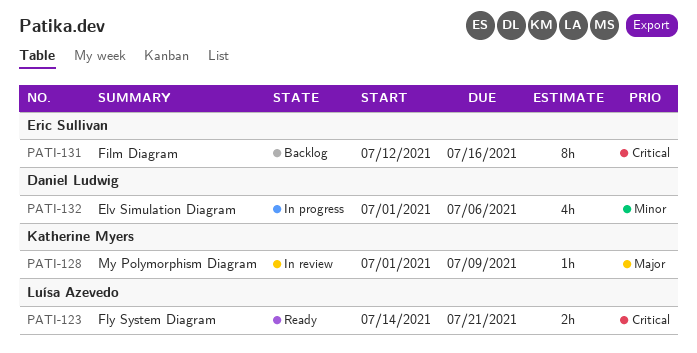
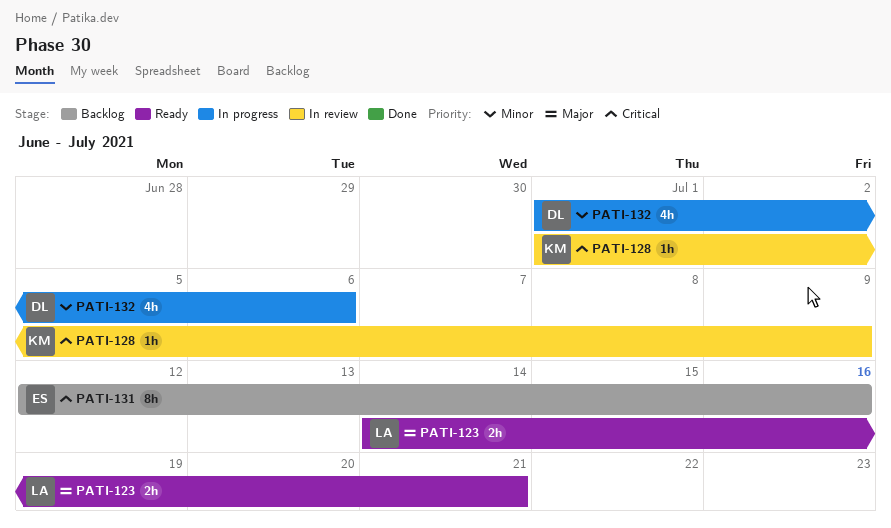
PATI-123, priority: Critical -> Major
PATI-128, priority: Major -> Critical

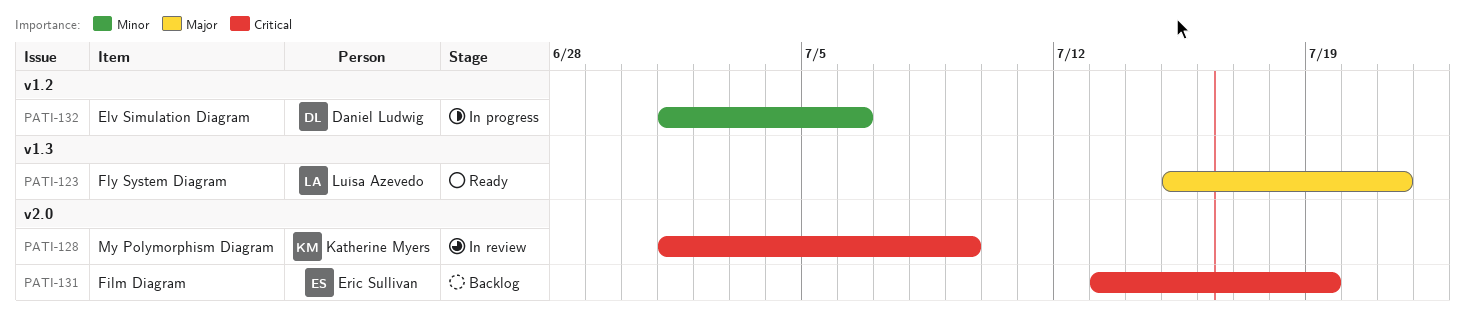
PATI-123, start: Jul 14 -> Jul 15
PATI-131, start: Jul 12 -> Jul 13
PATI-131, due: Jul 16 -> Jul 19

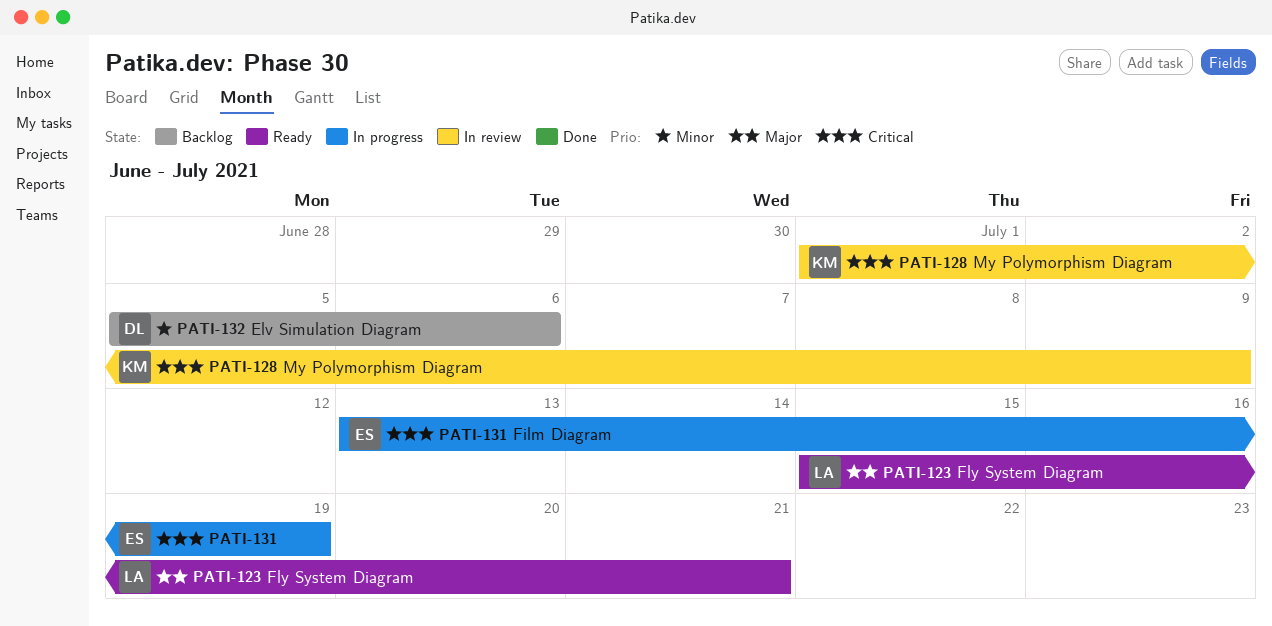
PATI-131, status: Backlog -> In progress
PATI-132, status: In progress -> Backlog
PATI-132, start: Jul 1 -> Jul 5

